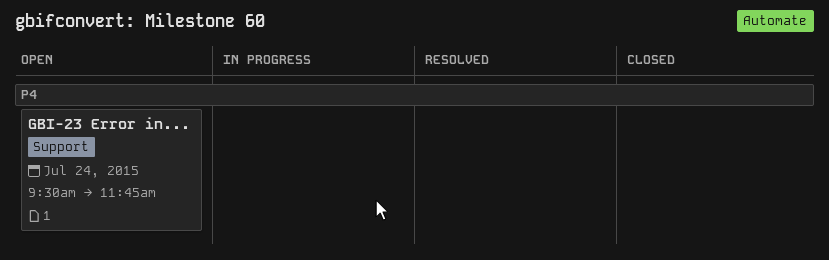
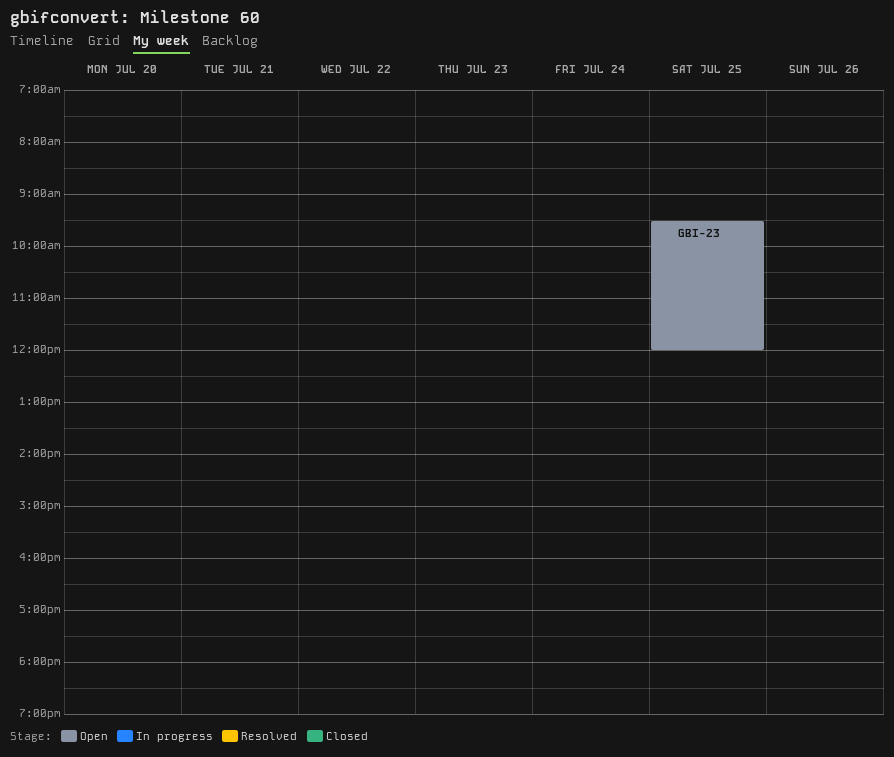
GBI-23, day: Jul 24 -> Jul 25
GBI-23, ends: 11:45 -> 12:00

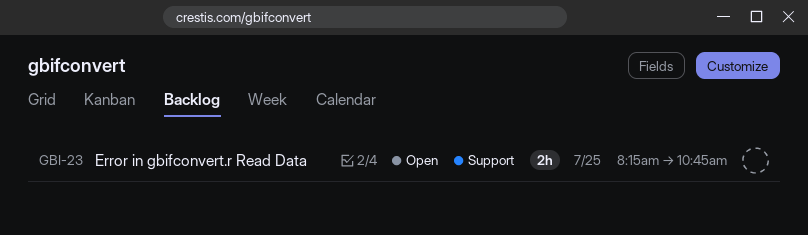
GBI-23, begins: 09:30 -> 08:15
GBI-23, ends: 12:00 -> 10:45

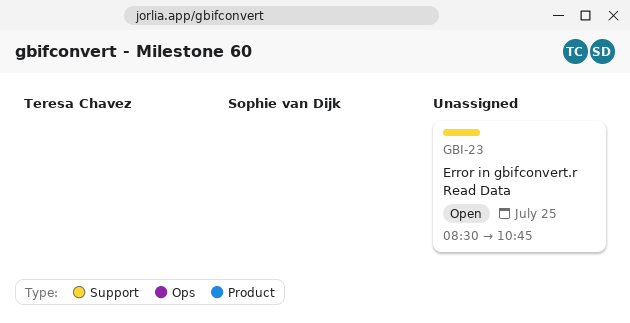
GBI-23, begins: 08:15 -> 08:30

